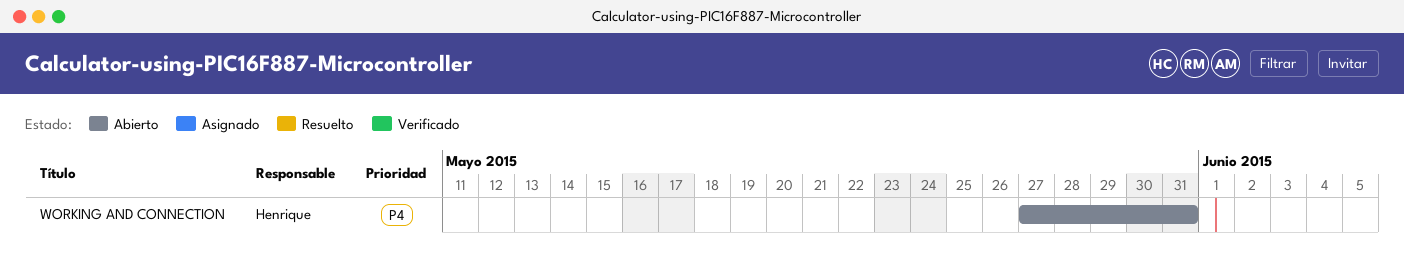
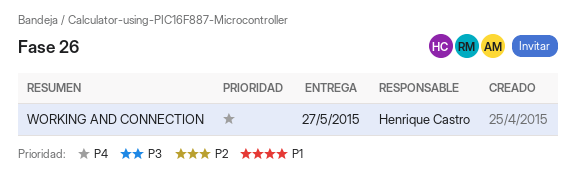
WORKING AND CONNECTION, due: May 31 -> May 27

